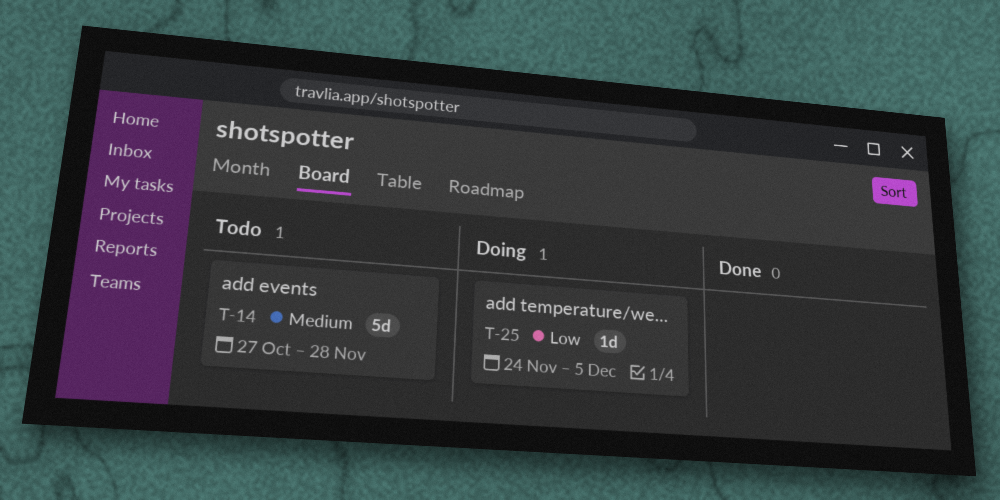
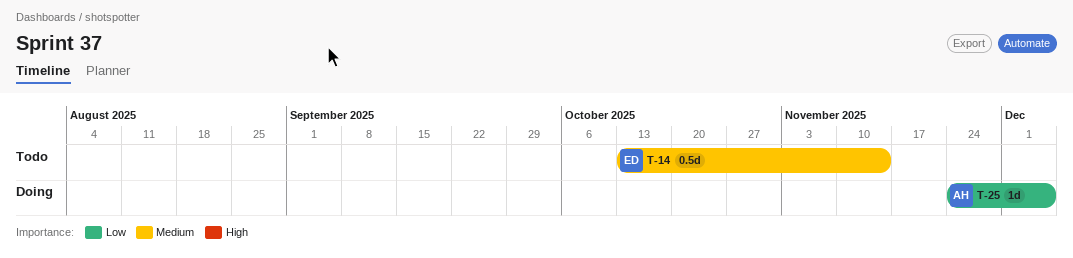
T-14, estimate: 5d -> 0.5d
T-14, start: Oct 27 -> Oct 13
T-14, due: Nov 28 -> Nov 14

